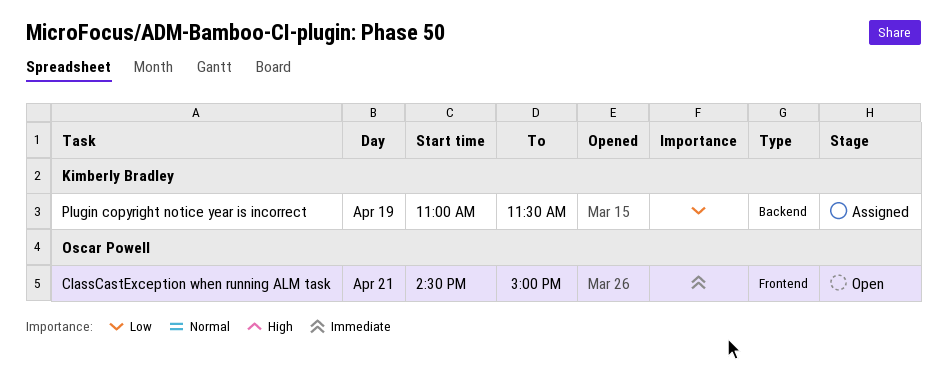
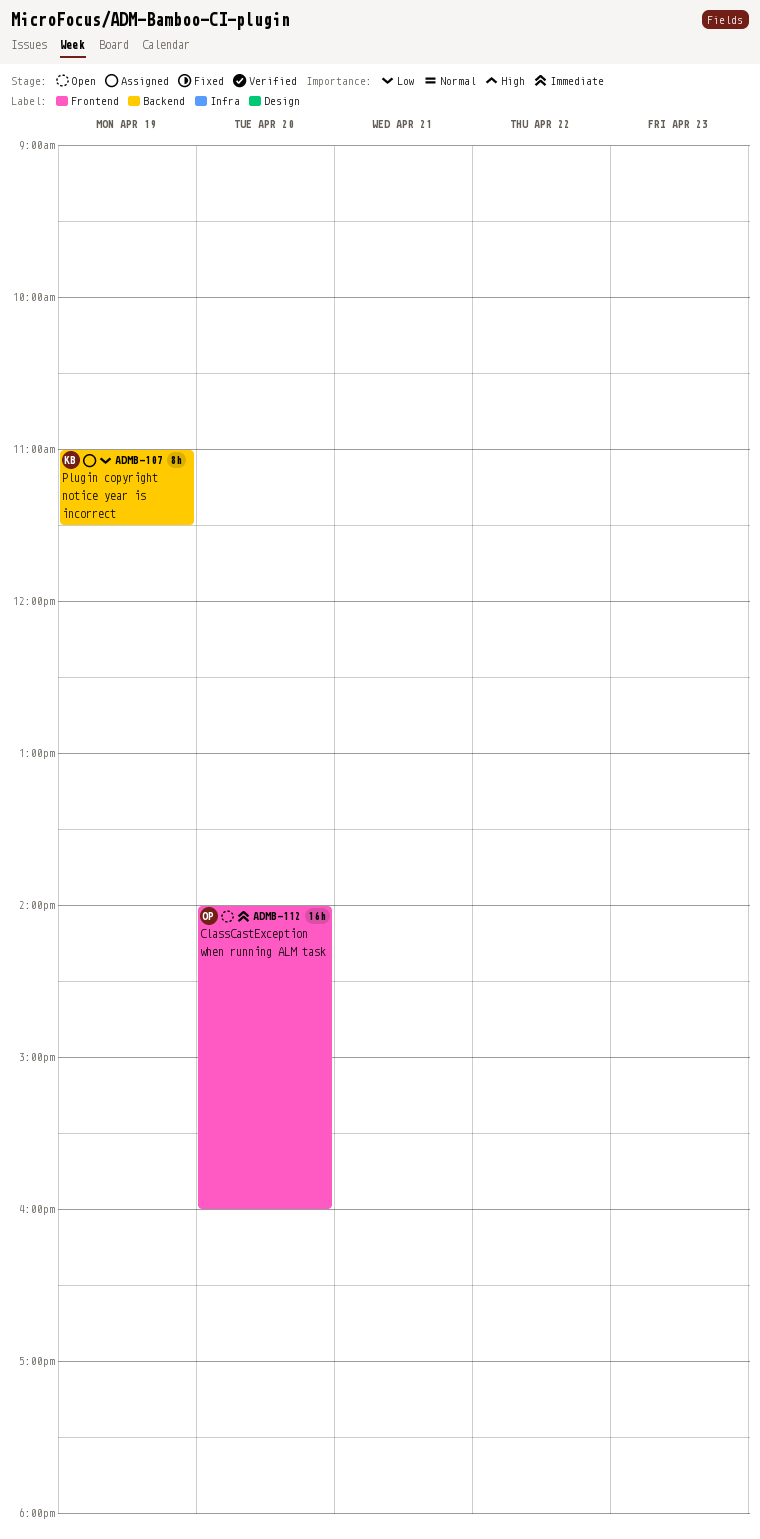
ClassCastException when running ALM task, day: Apr 21 -> Apr 20
ClassCastException when running ALM task, begins: 14:30 -> 14:00
ClassCastException when running ALM task, ends: 15:00 -> 16:00

